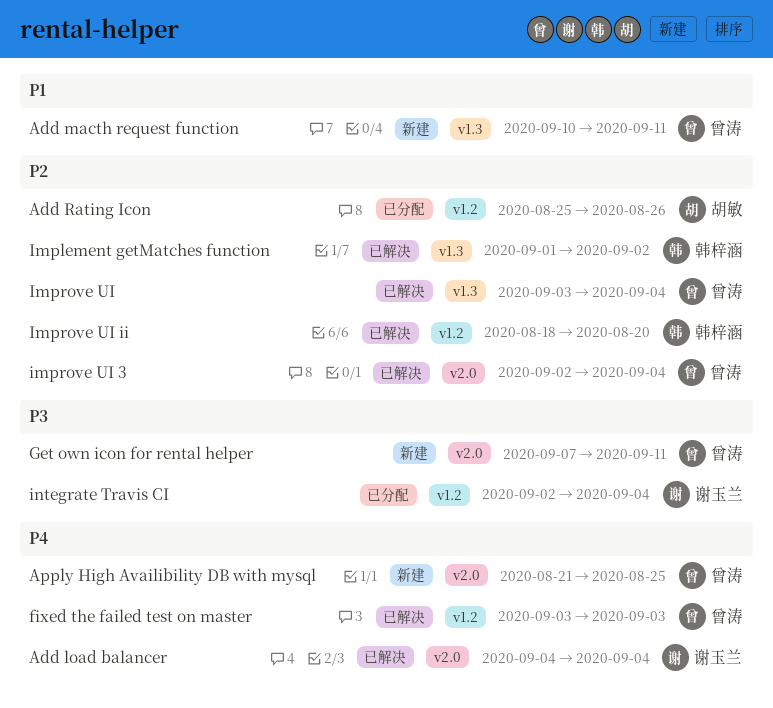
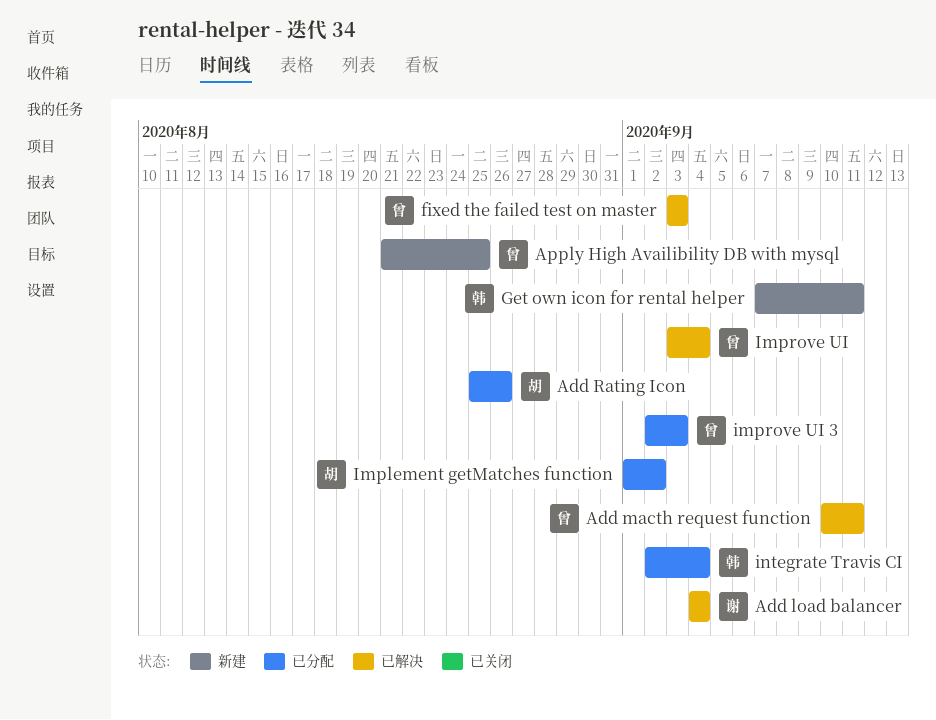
Add macth request function, status: 新建 -> 已解决
Get own icon for rental helper, owner: 曾涛 -> 韩梓涵
Implement getMatches function, status: 已解决 -> 已分配
Implement getMatches function, owner: 韩梓涵 -> 胡敏
improve UI 3, status: 已解决 -> 已分配
improve UI 3, due: Sep 4 -> Sep 3
Improve UI ii: present -> none
integrate Travis CI, owner: 谢玉兰 -> 韩梓涵

